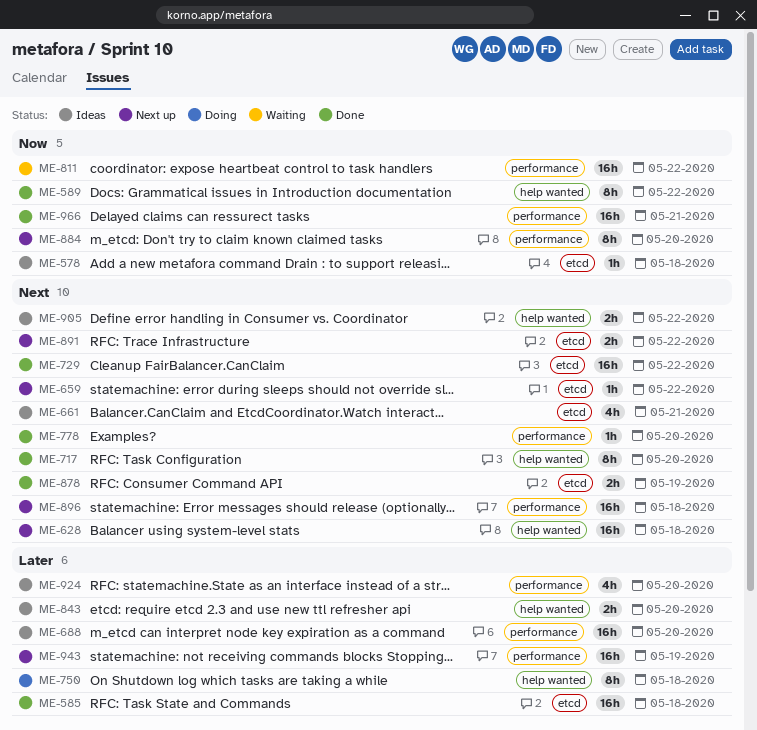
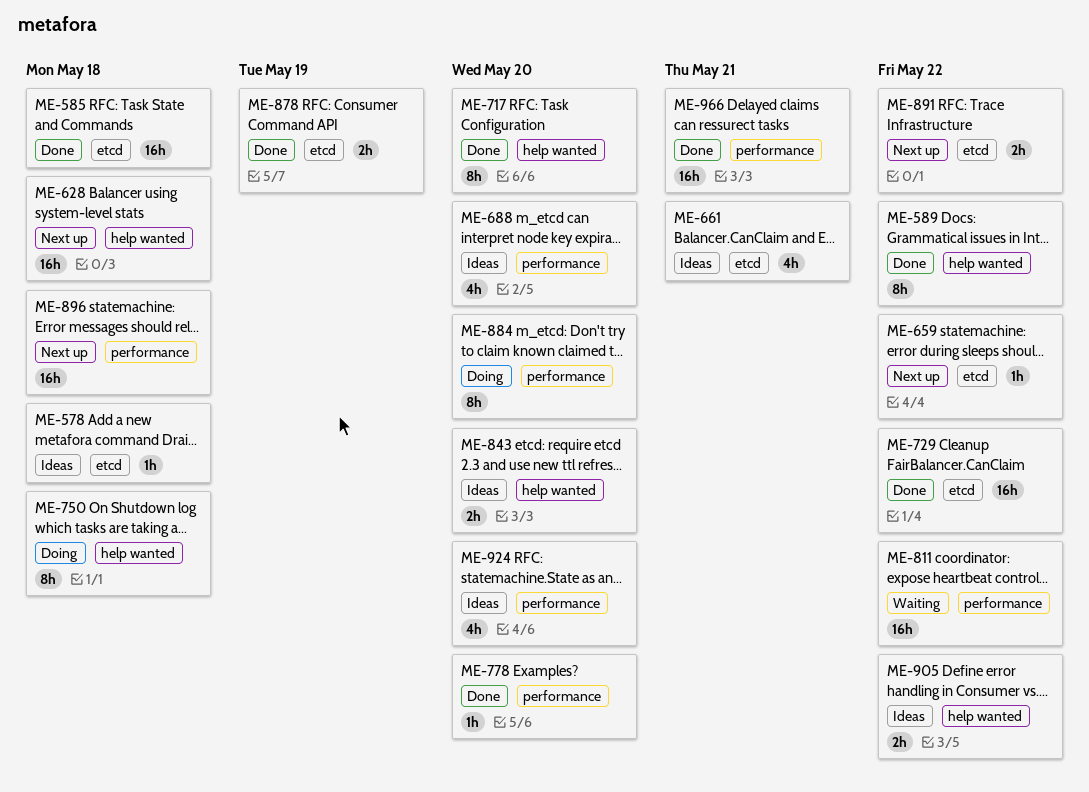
ME-688, estimate: 16h -> 4h
ME-884, status: Next up -> Doing
ME-943: present -> none

